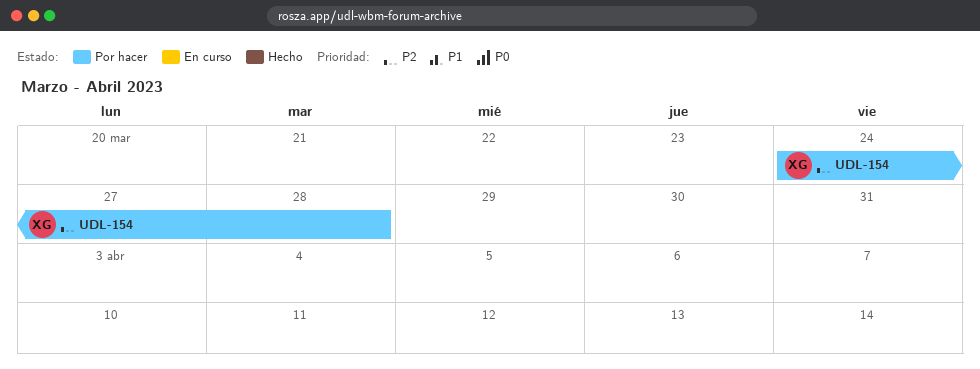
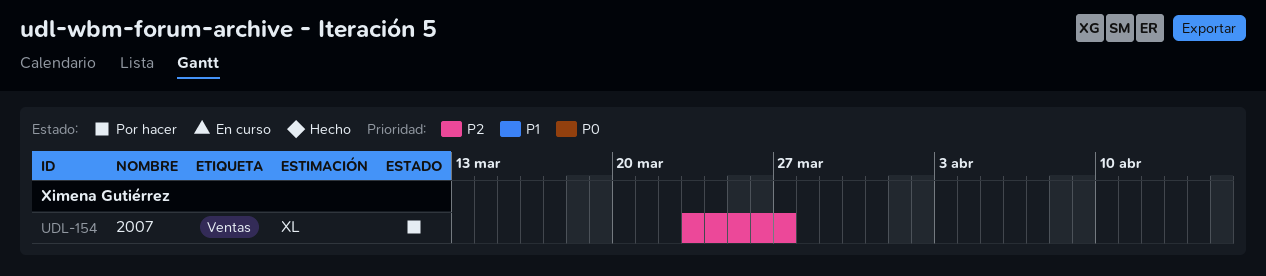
UDL-154, start: Mar 24 -> Mar 23
UDL-154, due: Mar 28 -> Mar 27

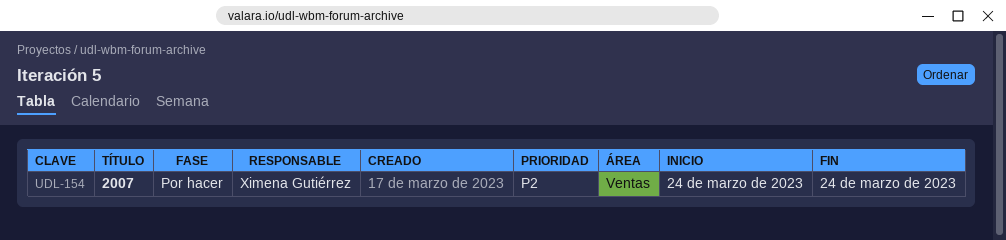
UDL-154, start: Mar 23 -> Mar 24
UDL-154, due: Mar 27 -> Mar 24

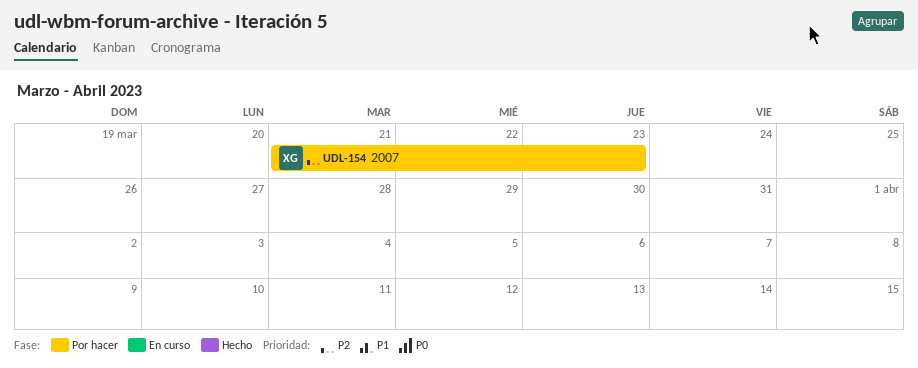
UDL-154, start: Mar 24 -> Mar 21
UDL-154, due: Mar 24 -> Mar 23

